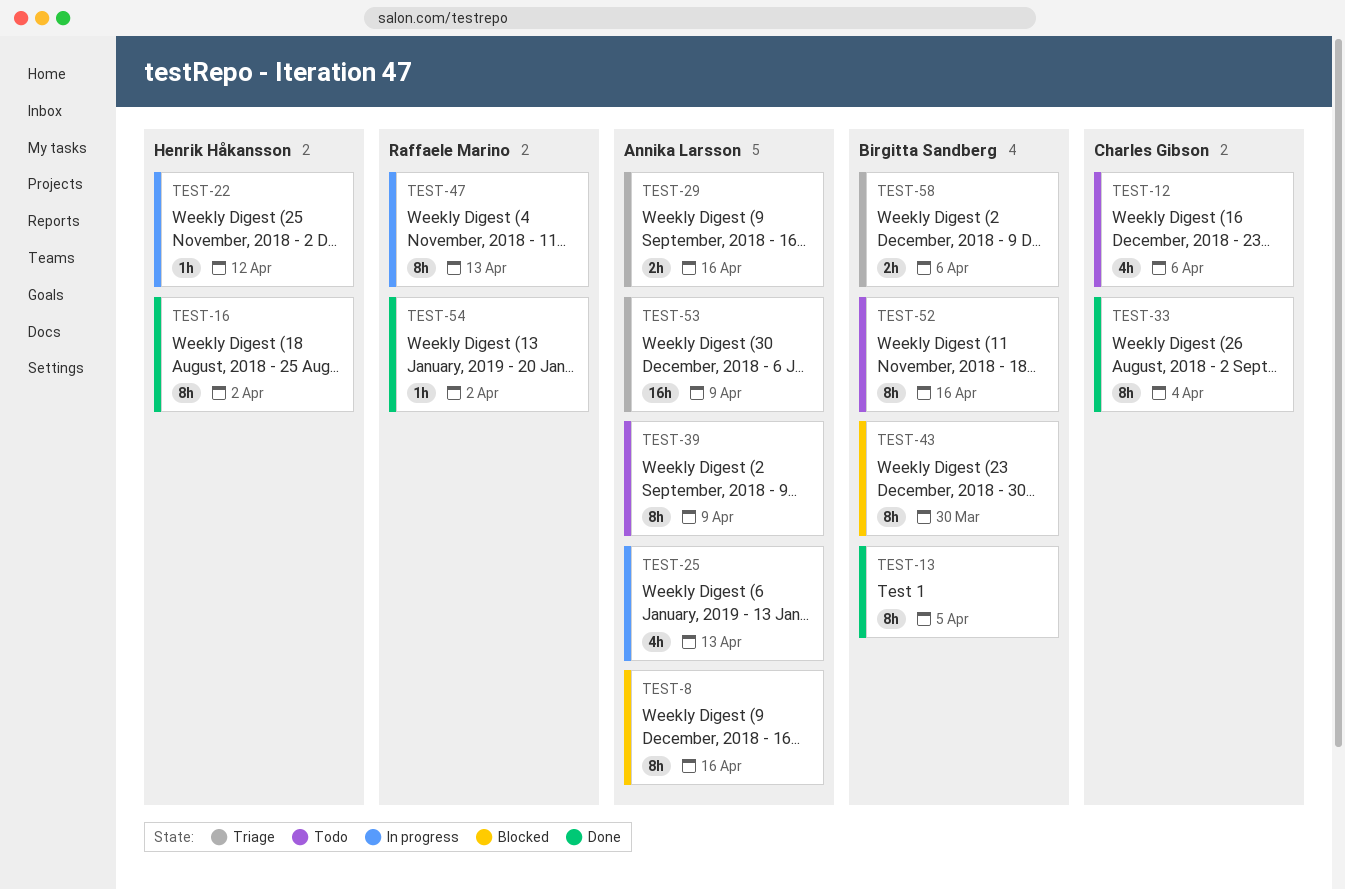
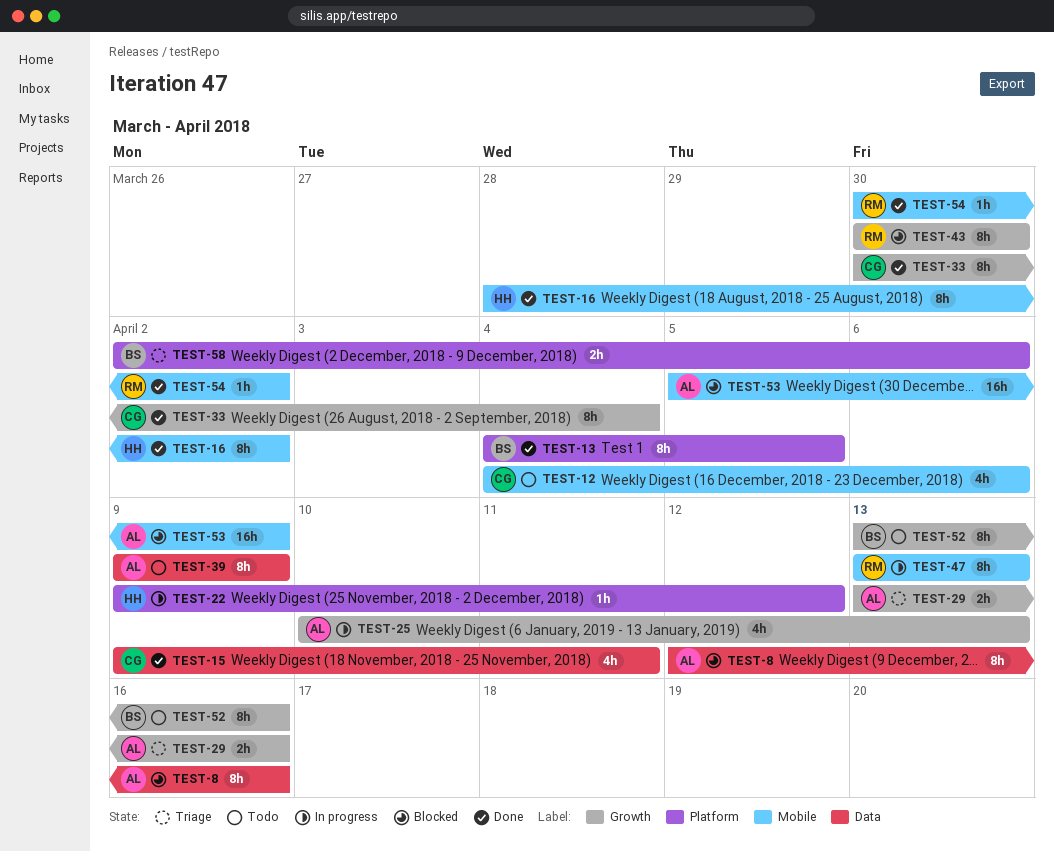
TEST-15: none -> present
TEST-43, owner: Birgitta Sandberg -> Raffaele Marino
TEST-53, status: Triage -> Blocked

